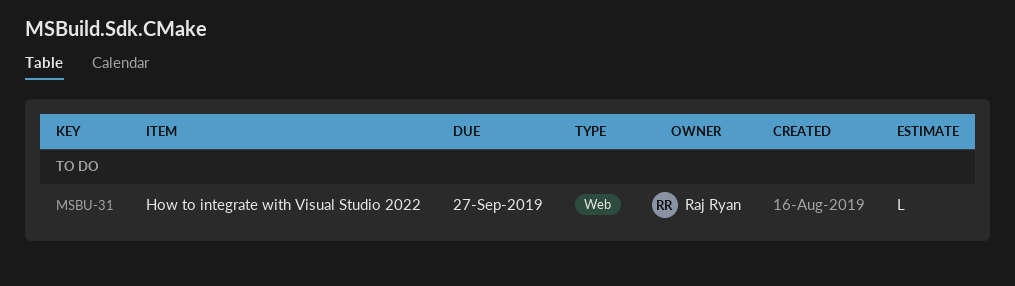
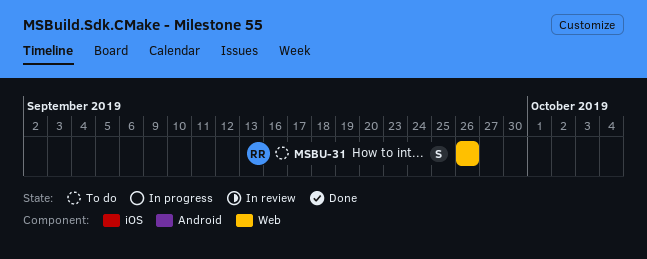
MSBU-31, estimate: L -> S
MSBU-31, due: Sep 27 -> Sep 26

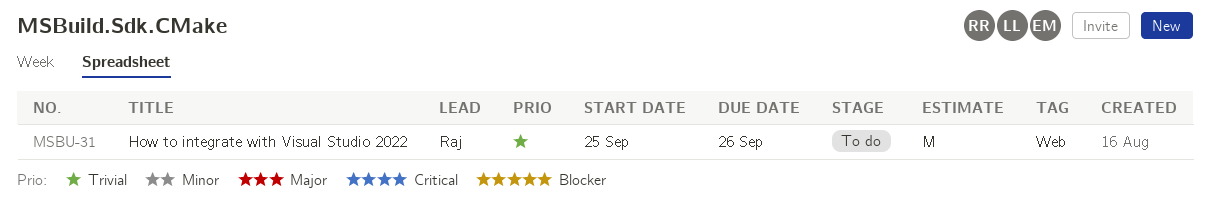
MSBU-31, estimate: S -> M
MSBU-31, start: Sep 26 -> Sep 25

